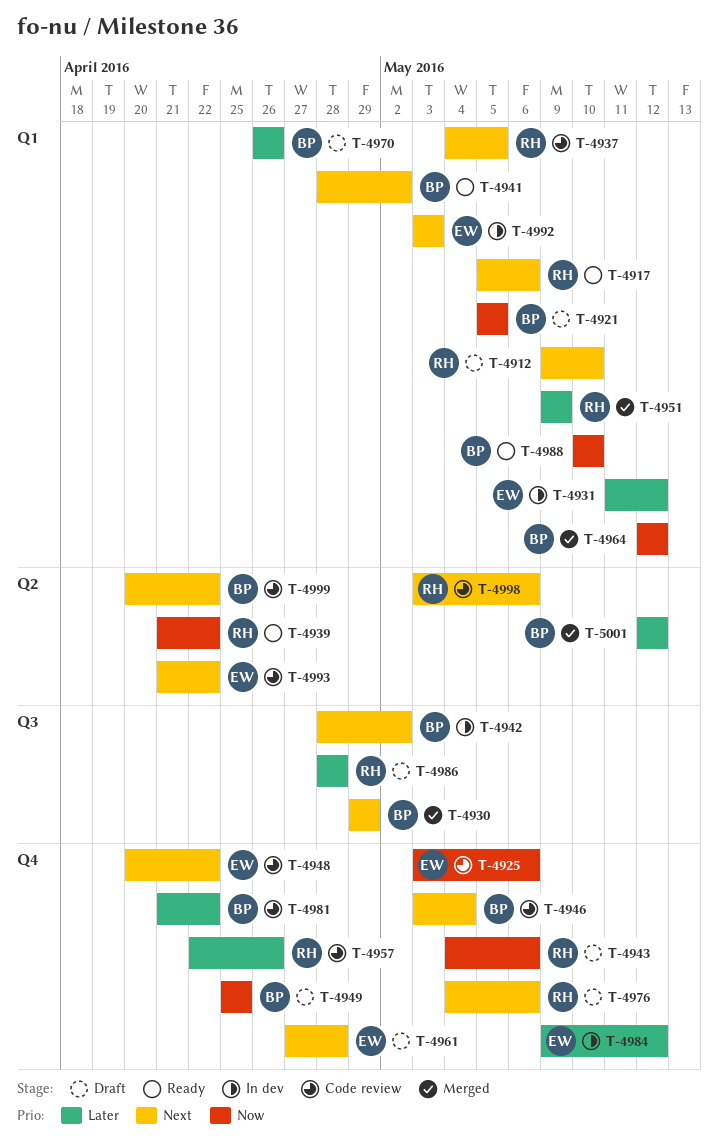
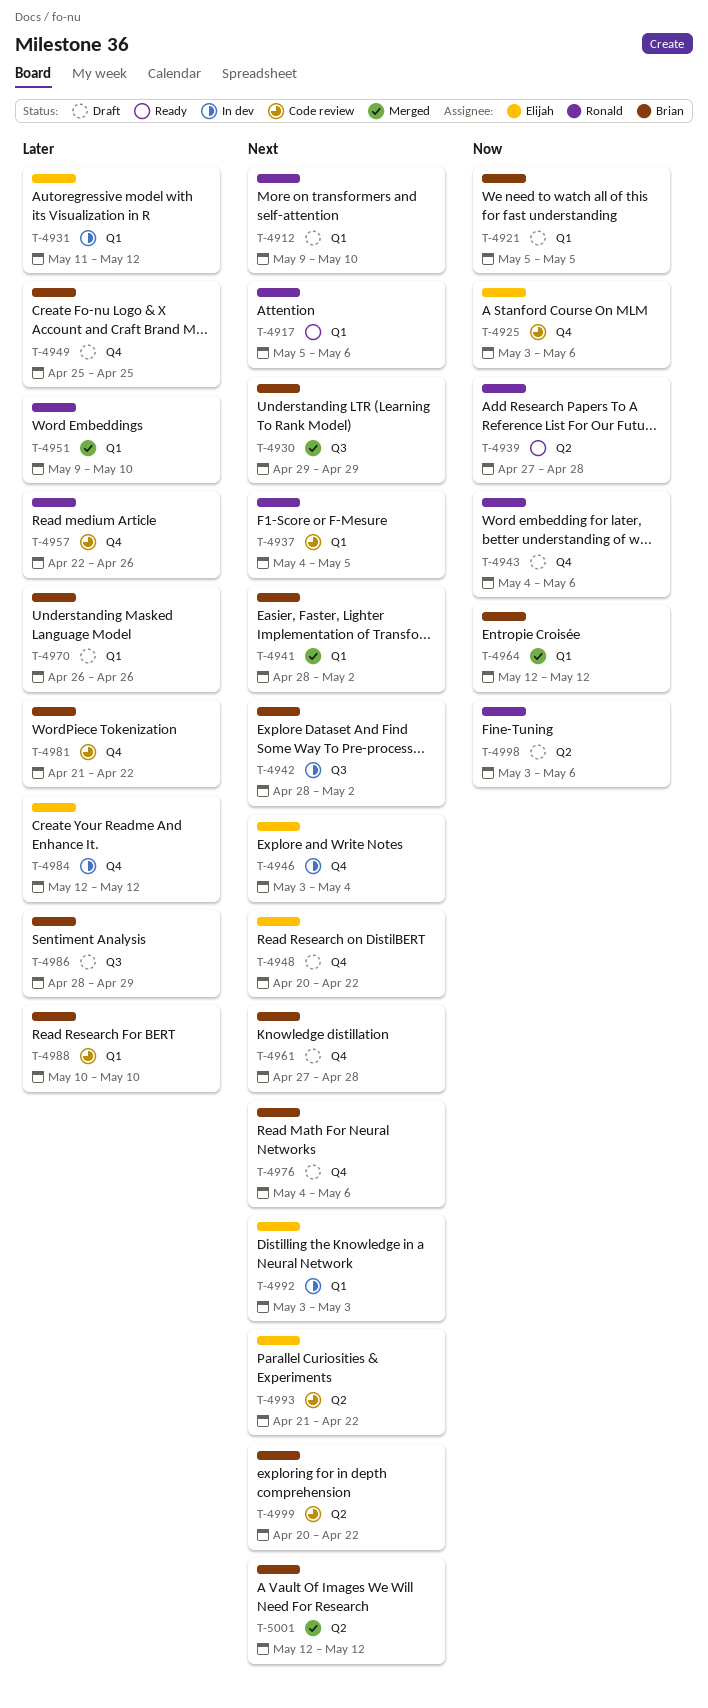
T-4939, start: Apr 21 -> Apr 27
T-4939, due: Apr 22 -> Apr 28
T-4941, status: Ready -> Merged
T-4946, status: Code review -> In dev
T-4946, owner: Brian -> Elijah
T-4948, status: Code review -> Draft
T-4949, priority: Now -> Later
T-4951, due: May 9 -> May 10
T-4961, owner: Elijah -> Brian
T-4976, owner: Ronald -> Brian
T-4984, start: May 9 -> May 12
T-4986, owner: Ronald -> Brian
T-4986, due: Apr 28 -> Apr 29
T-4988, status: Ready -> Code review
T-4988, priority: Now -> Later
T-4998, status: Code review -> Draft
T-4998, priority: Next -> Now
T-5001, priority: Later -> Next

